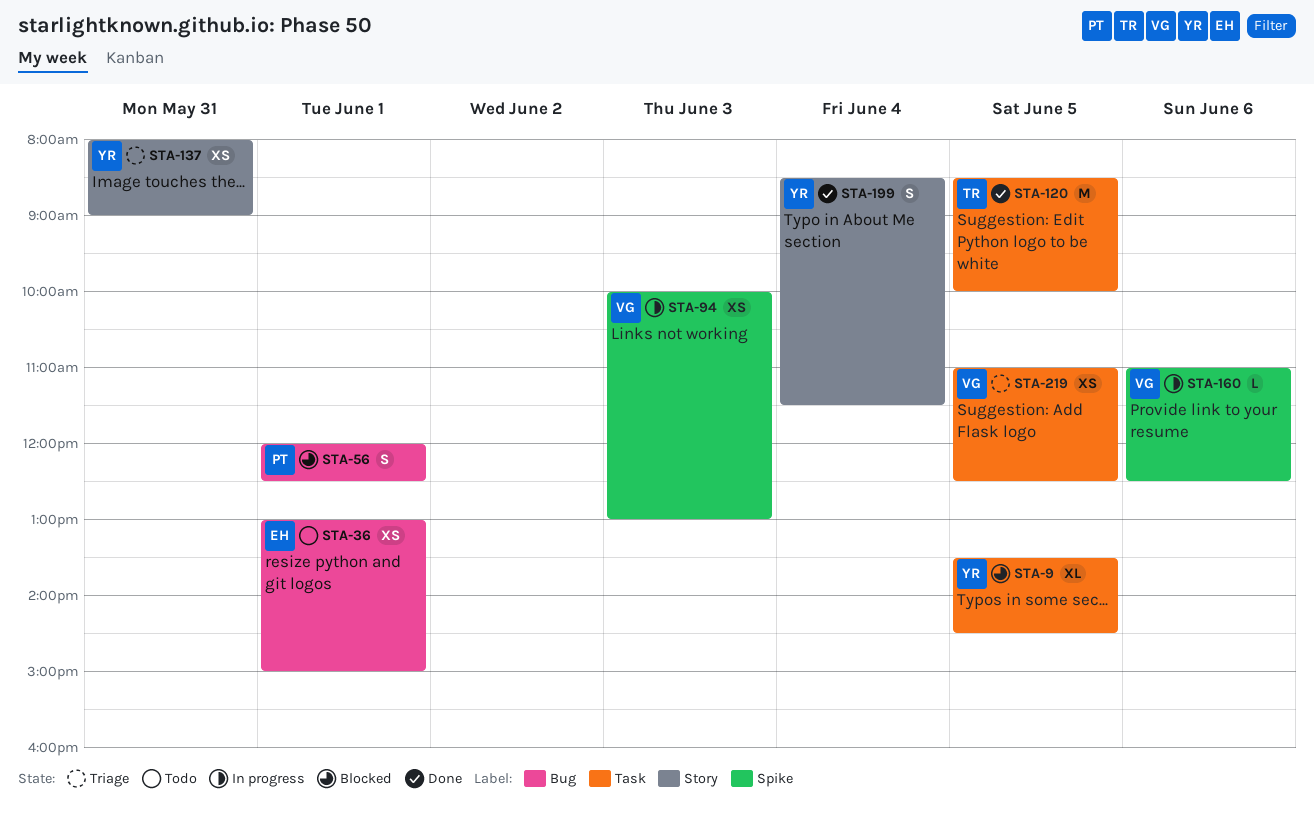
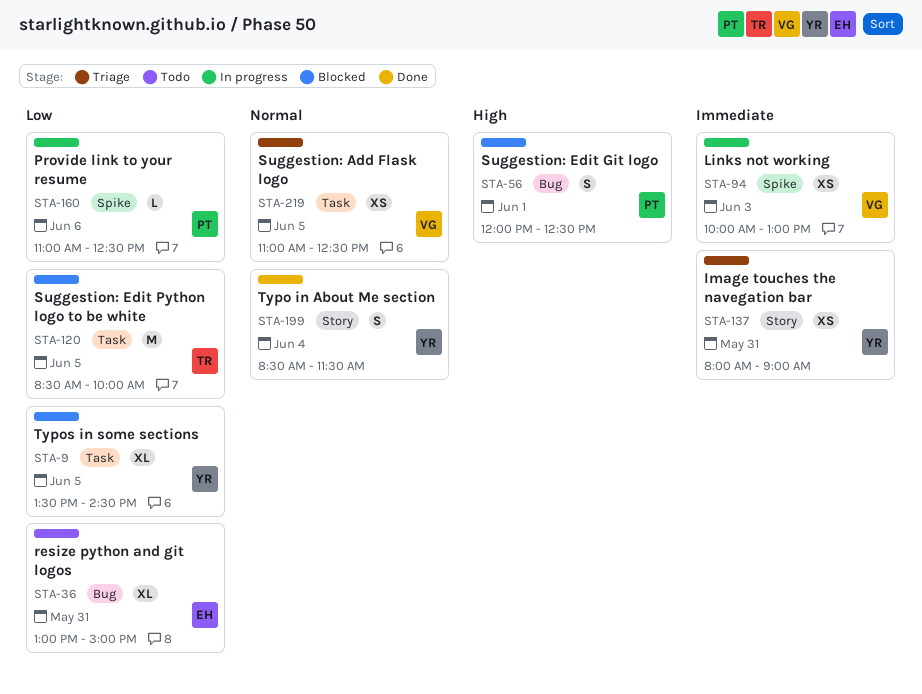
STA-36, estimate: XS -> XL
STA-36, day: Jun 1 -> May 31
STA-120, status: Done -> Blocked
STA-160, owner: VG -> PT

